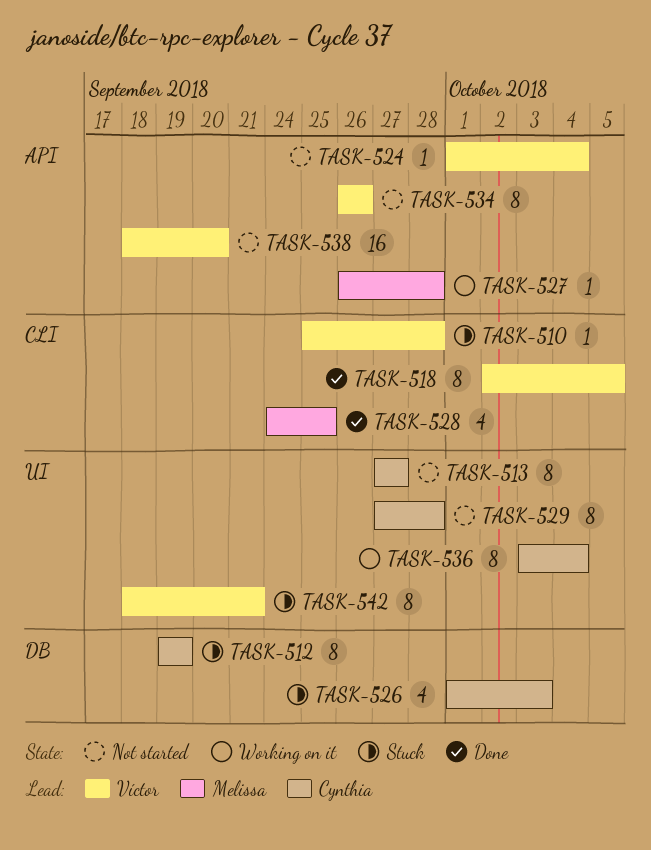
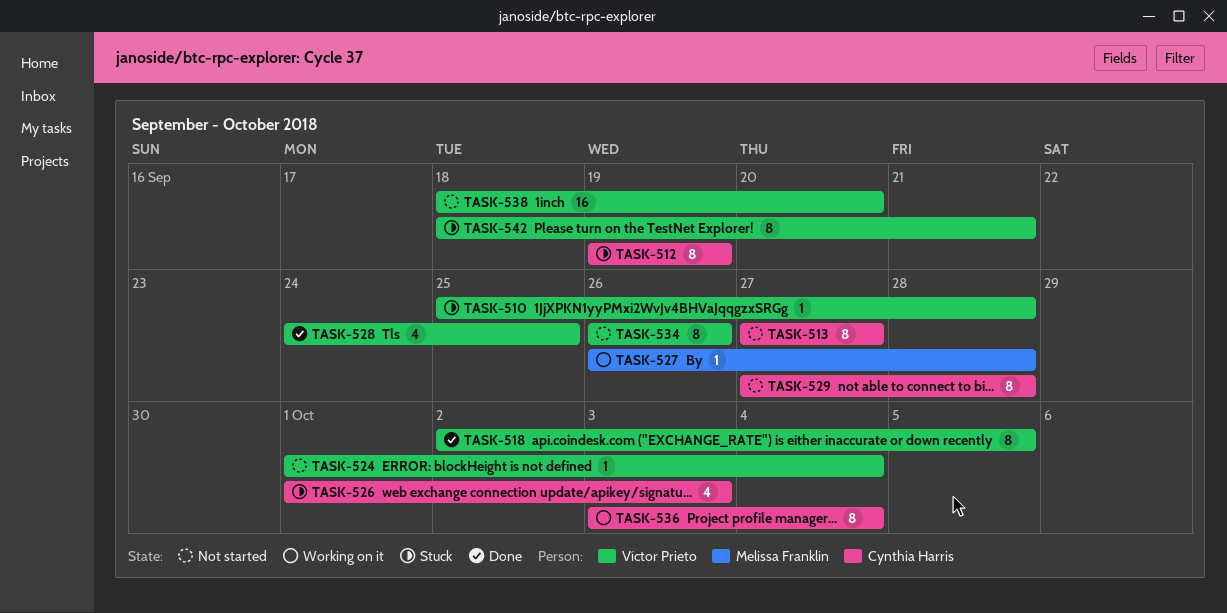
TASK-528, owner: Melissa Franklin -> Víctor Prieto

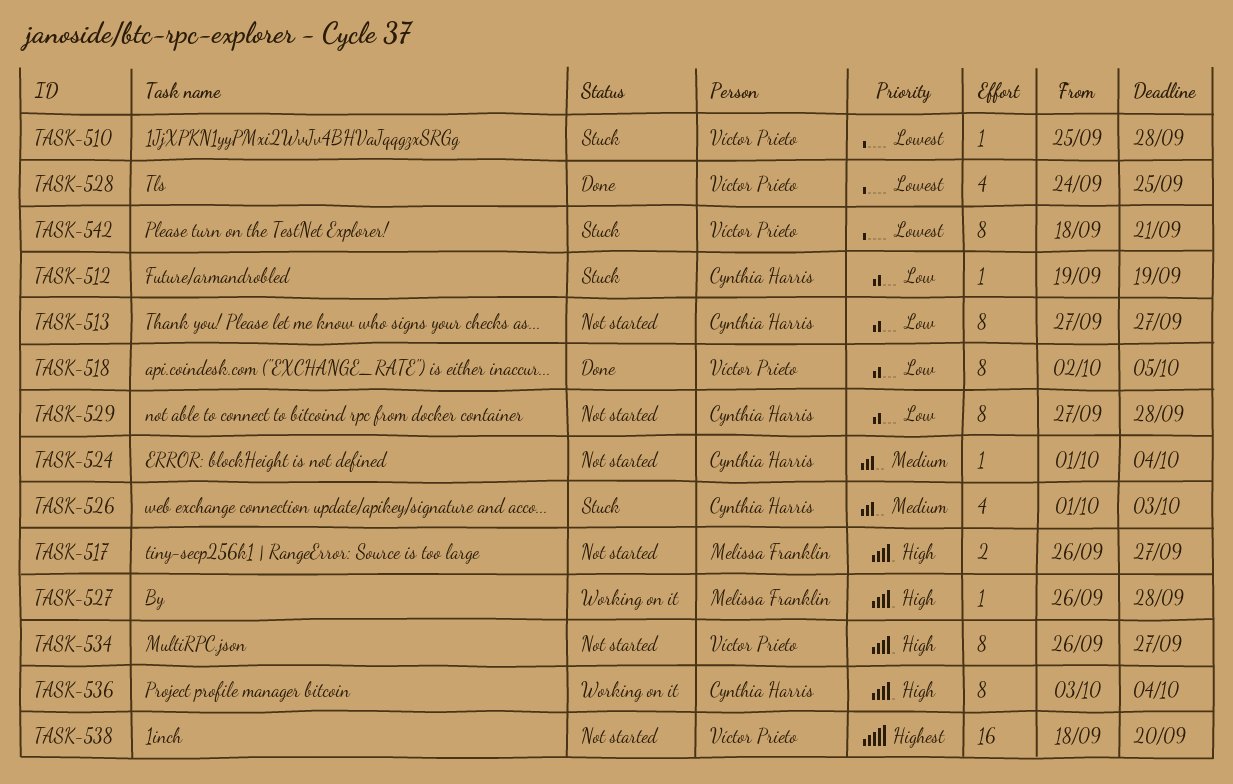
TASK-512, estimate: 8 -> 1
TASK-517: none -> present
TASK-524, owner: Víctor Prieto -> Cynthia Harris
TASK-534, due: Sep 26 -> Sep 27

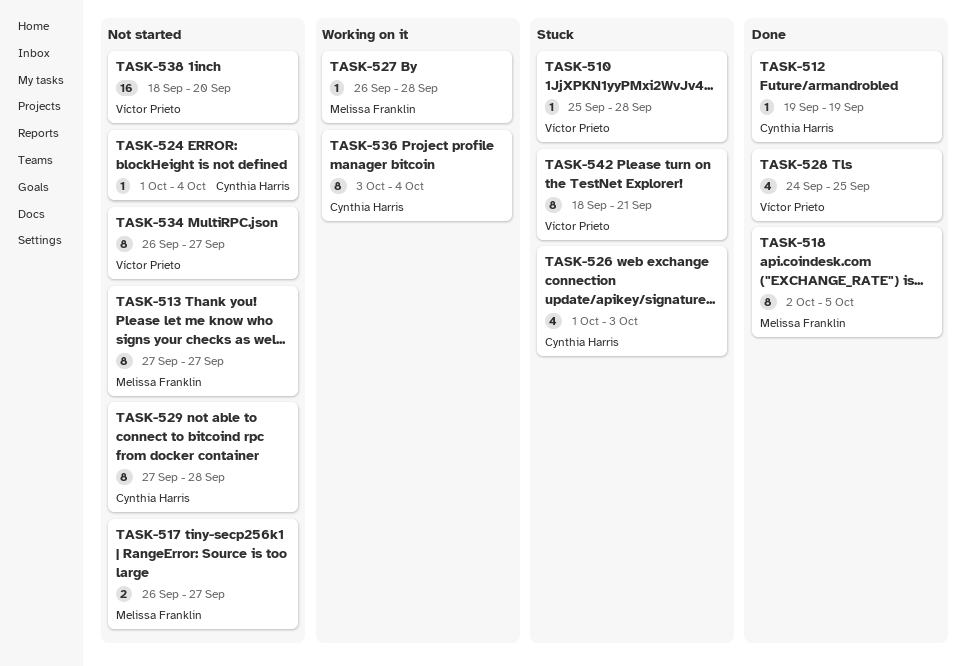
TASK-512, status: Stuck -> Done
TASK-513, owner: Cynthia Harris -> Melissa Franklin
TASK-518, owner: Víctor Prieto -> Melissa Franklin

